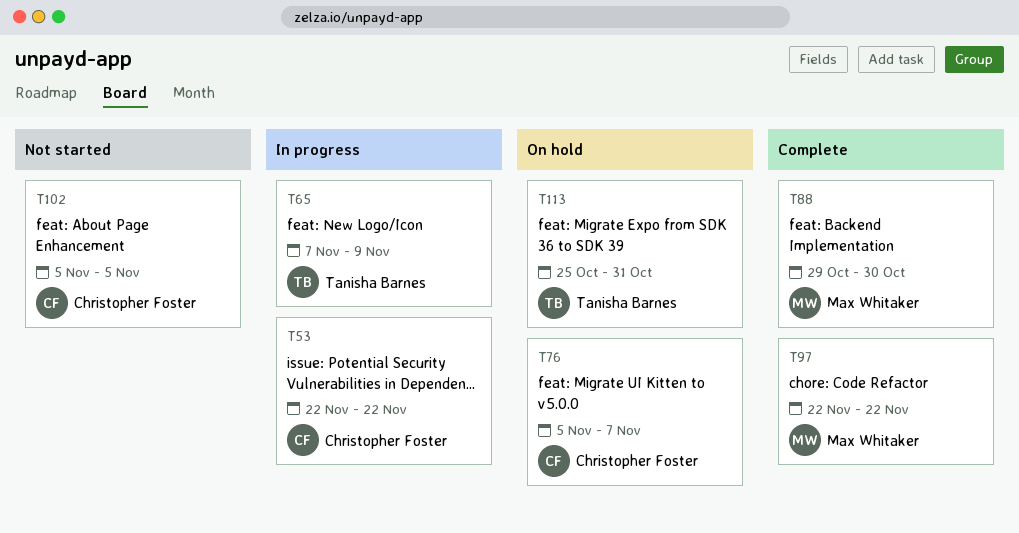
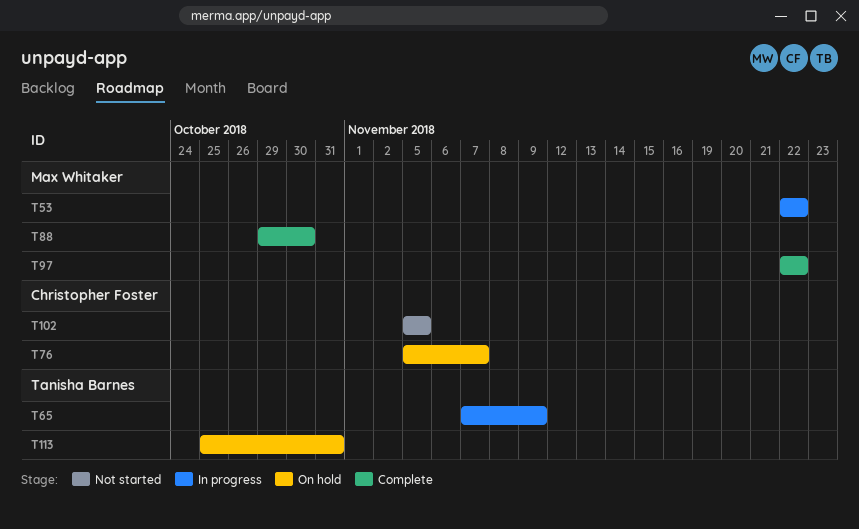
T53, owner: Christopher Foster -> Max Whitaker

